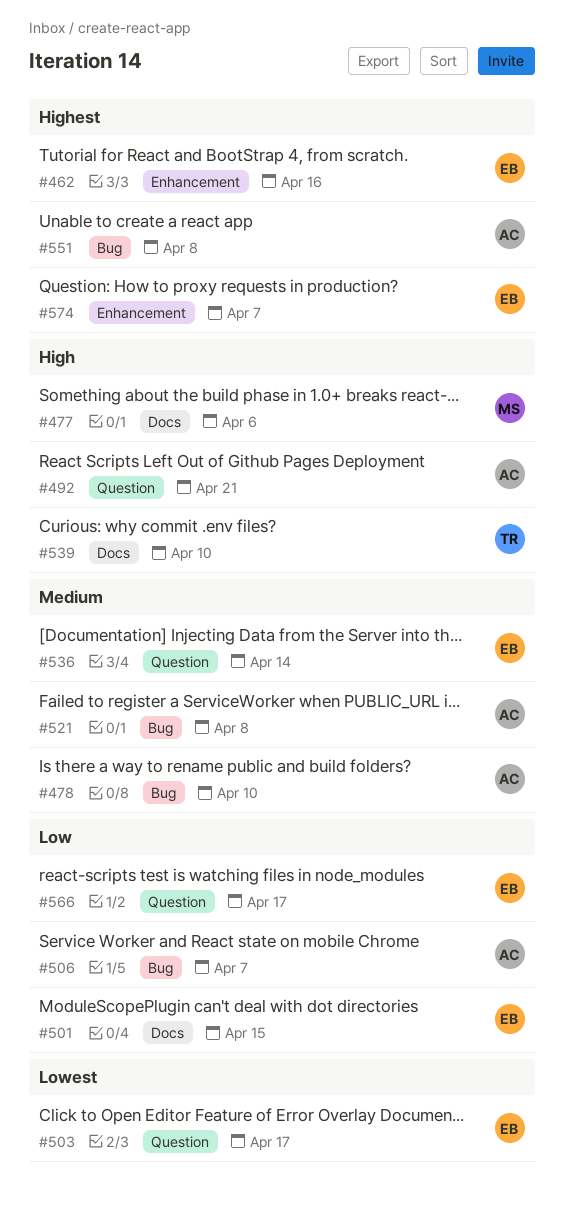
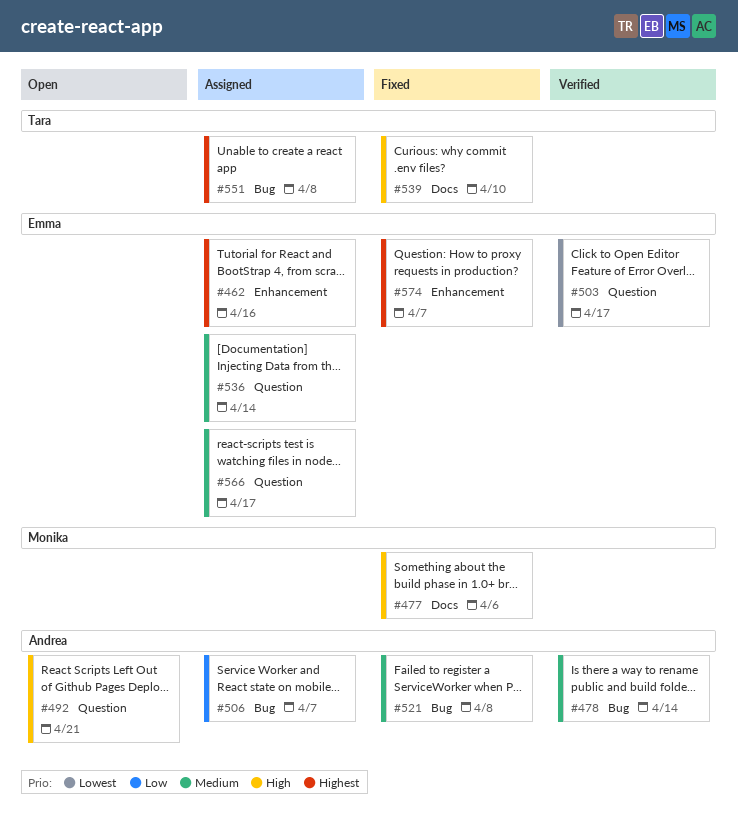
#478, due: Apr 10 -> Apr 14
#501: present -> none
#551, owner: Andrea -> Tara
#566, priority: Low -> Medium

